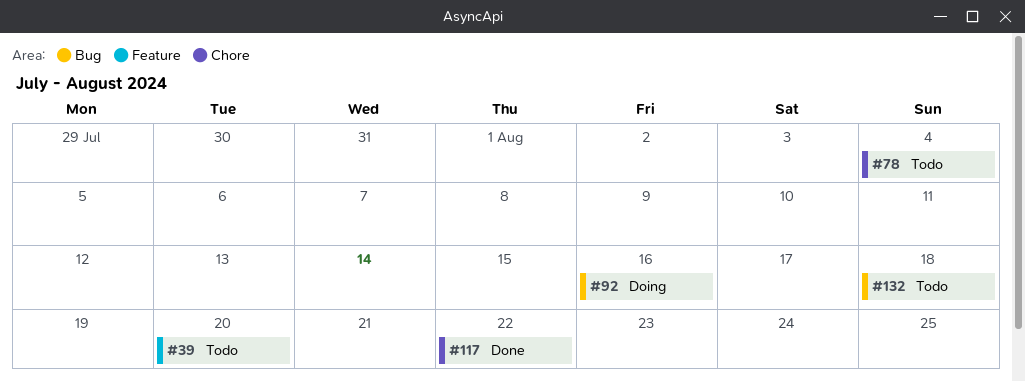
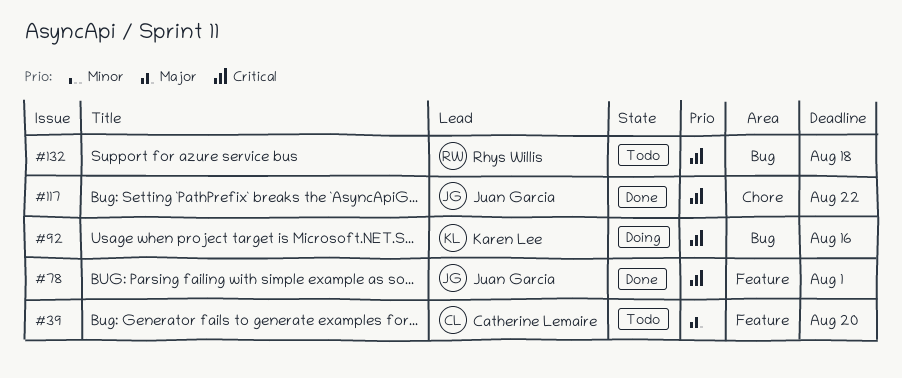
#78, status: Todo -> Done
#78, label: Chore -> Feature
#78, due: Aug 4 -> Aug 1

